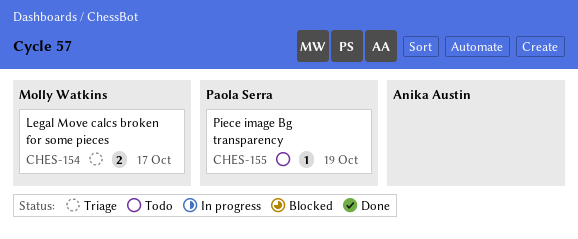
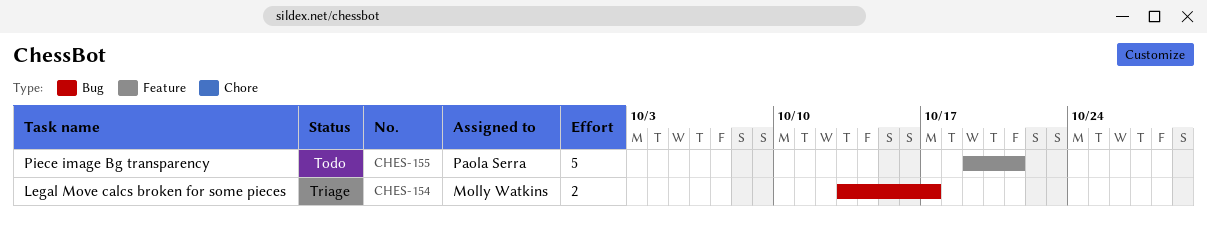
CHES-155, estimate: 1 -> 5
CHES-155, due: Oct 19 -> Oct 21

